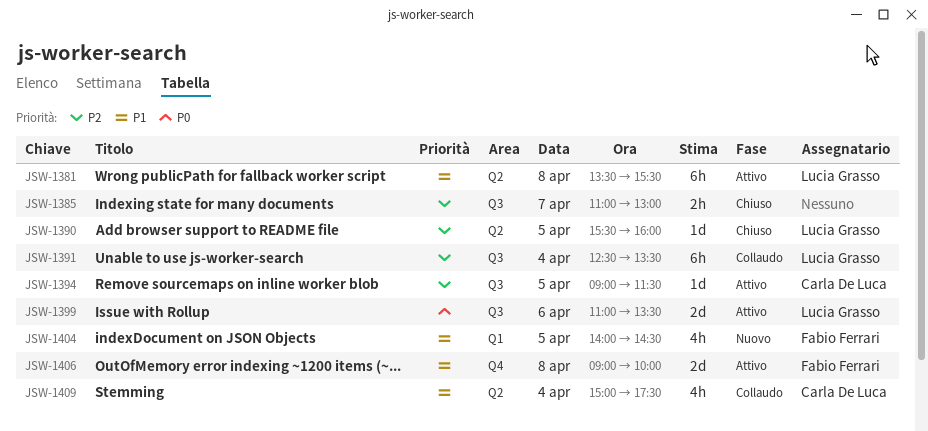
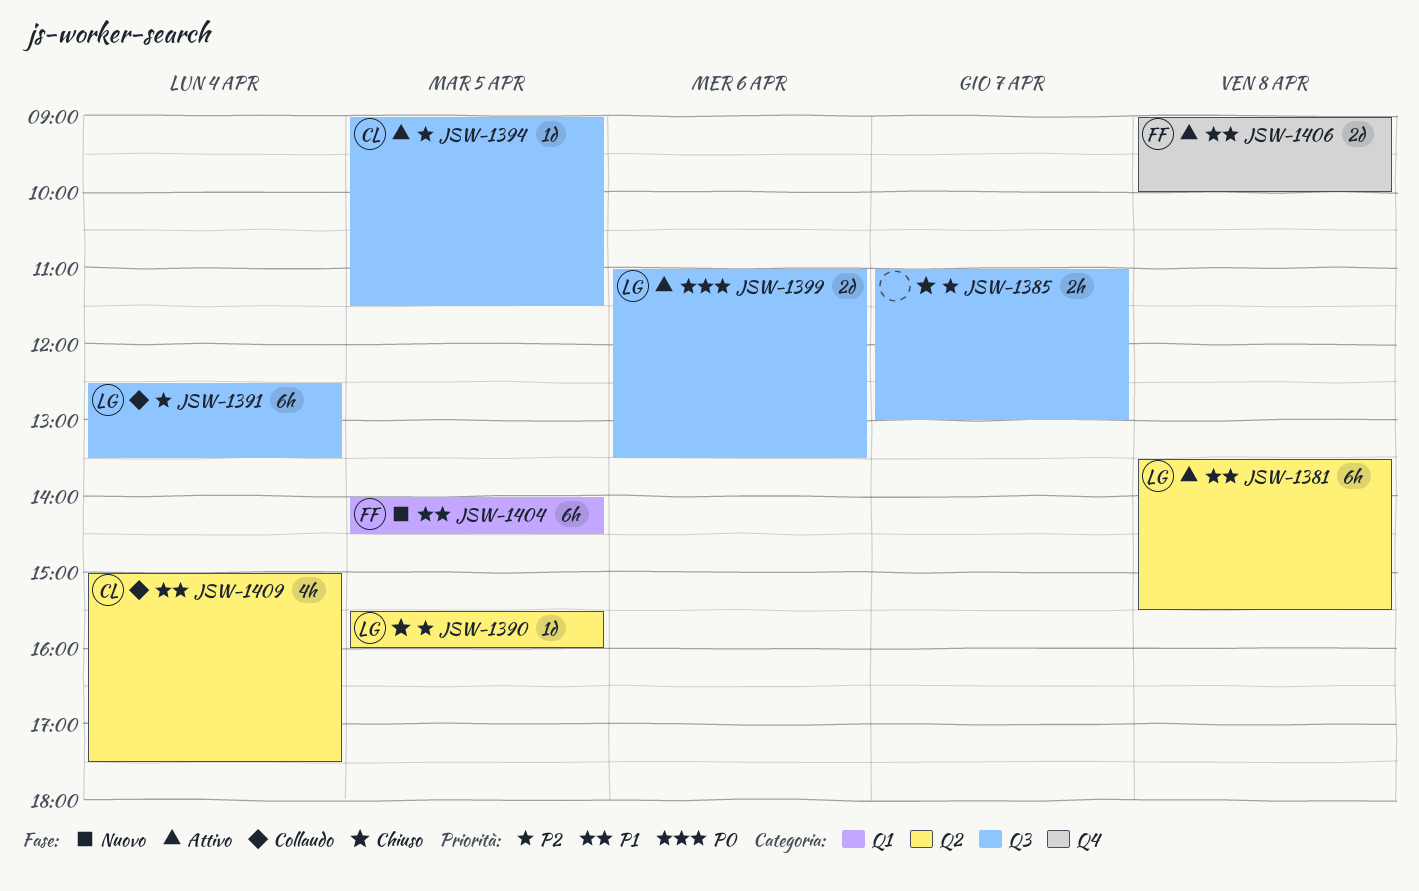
JSW-1404, estimate: 4h -> 6h

